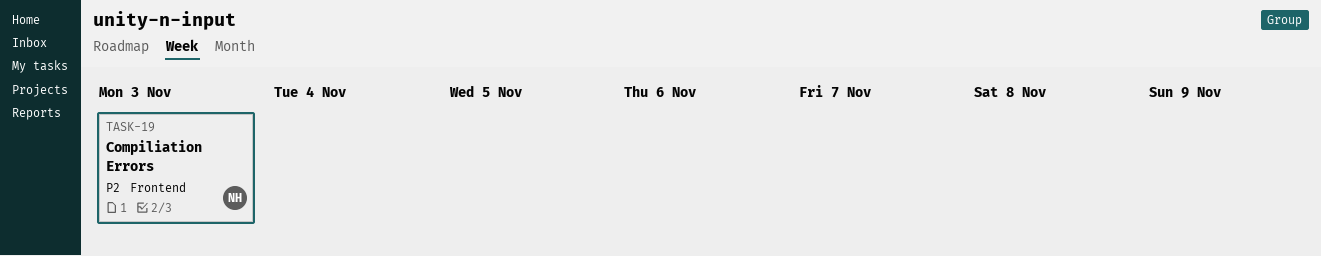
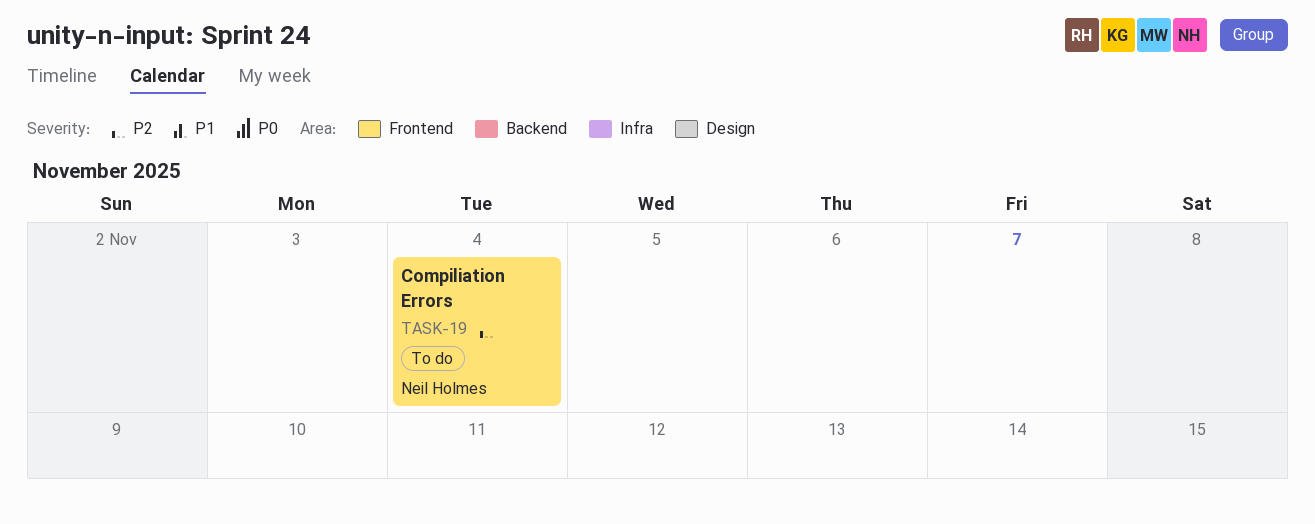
TASK-19, due: Nov 3 -> Nov 4

